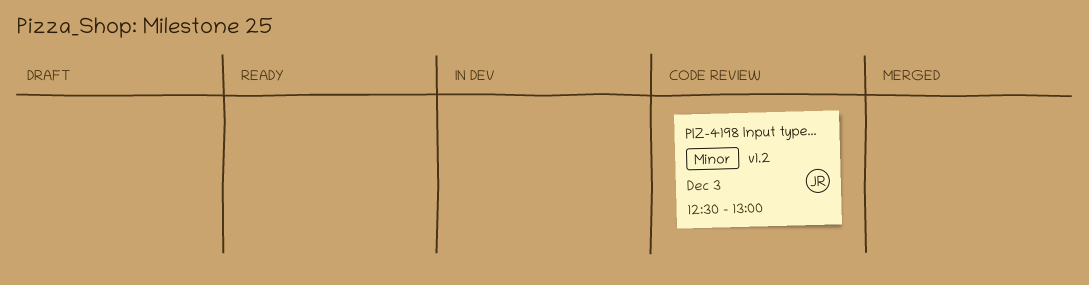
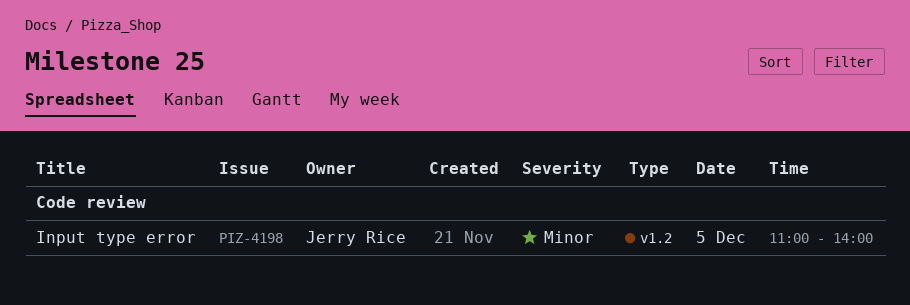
PIZ-4198, day: Dec 3 -> Dec 5
PIZ-4198, begins: 12:30 -> 11:00
PIZ-4198, ends: 13:00 -> 14:00

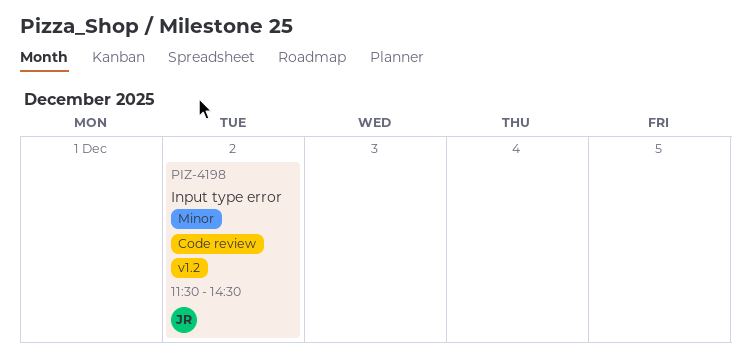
PIZ-4198, day: Dec 5 -> Dec 2
PIZ-4198, begins: 11:00 -> 11:30
PIZ-4198, ends: 14:00 -> 14:30

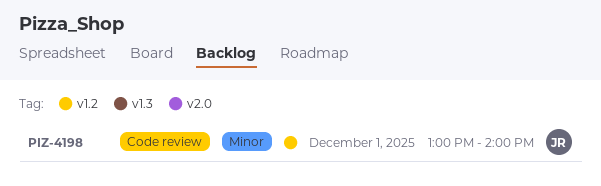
PIZ-4198, day: Dec 2 -> Dec 1
PIZ-4198, begins: 11:30 -> 13:00
PIZ-4198, ends: 14:30 -> 14:00

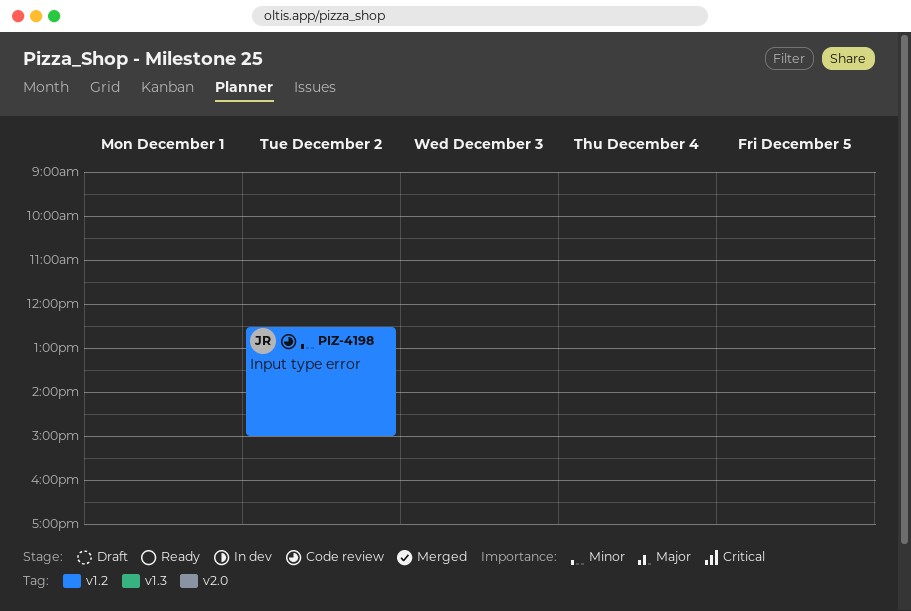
PIZ-4198, day: Dec 1 -> Dec 2
PIZ-4198, begins: 13:00 -> 12:30
PIZ-4198, ends: 14:00 -> 15:00

